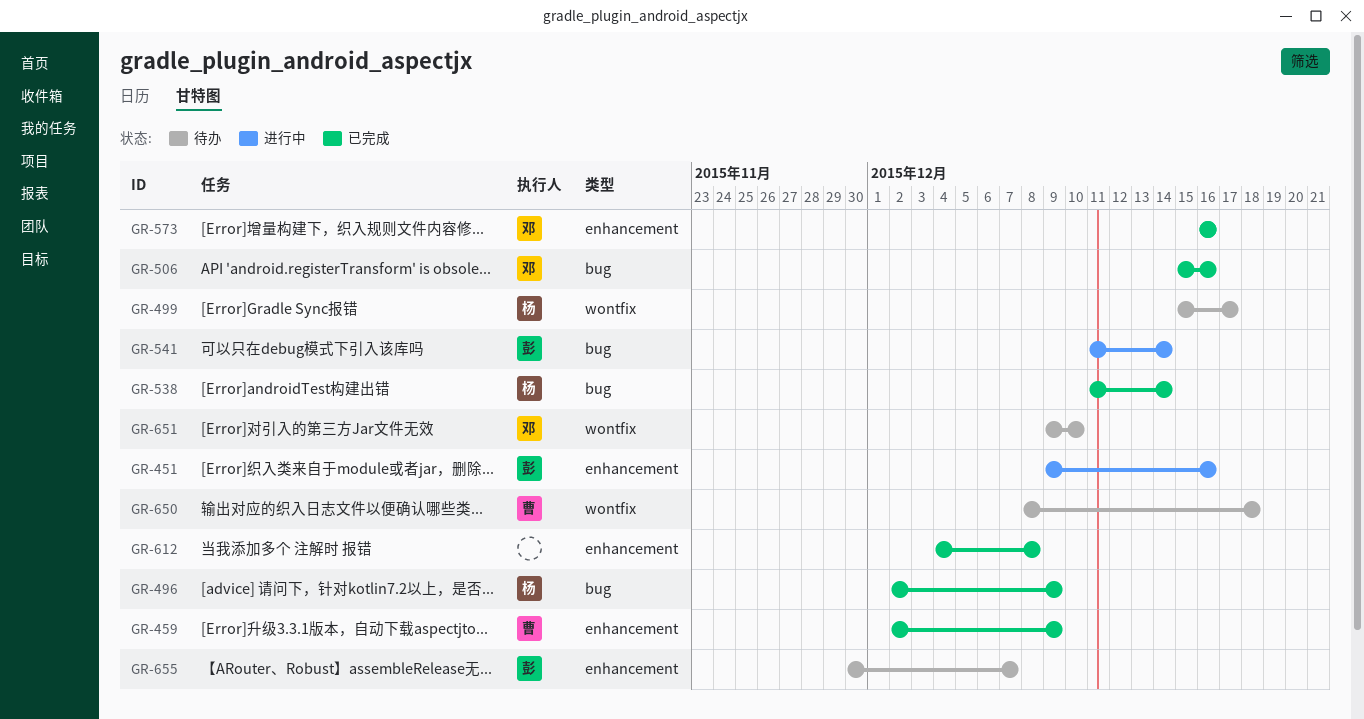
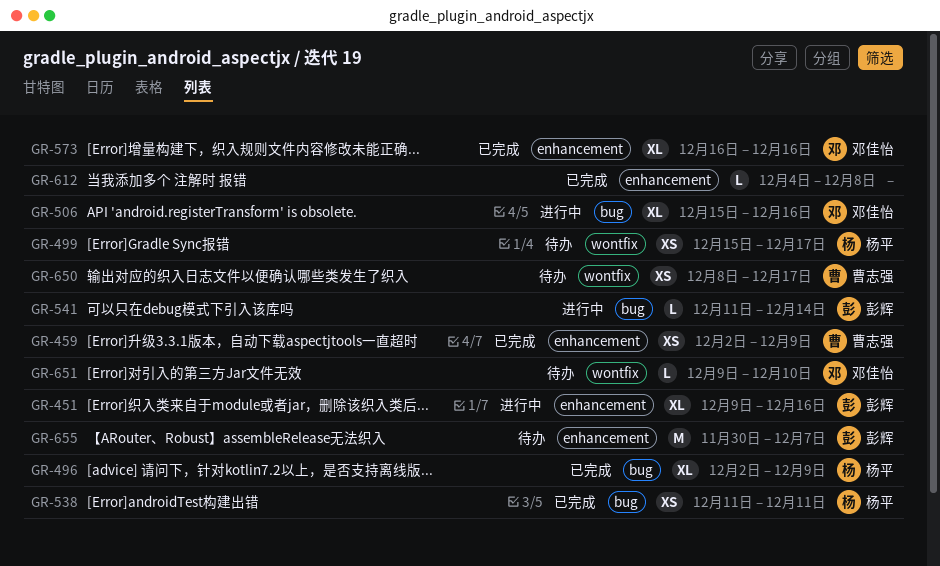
GR-506, status: 已完成 -> 进行中
GR-538, due: Dec 14 -> Dec 11
GR-650, due: Dec 18 -> Dec 17

